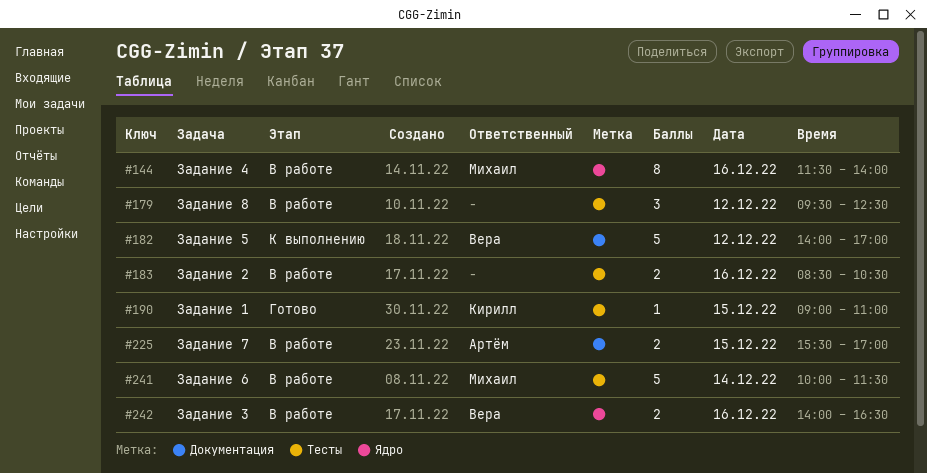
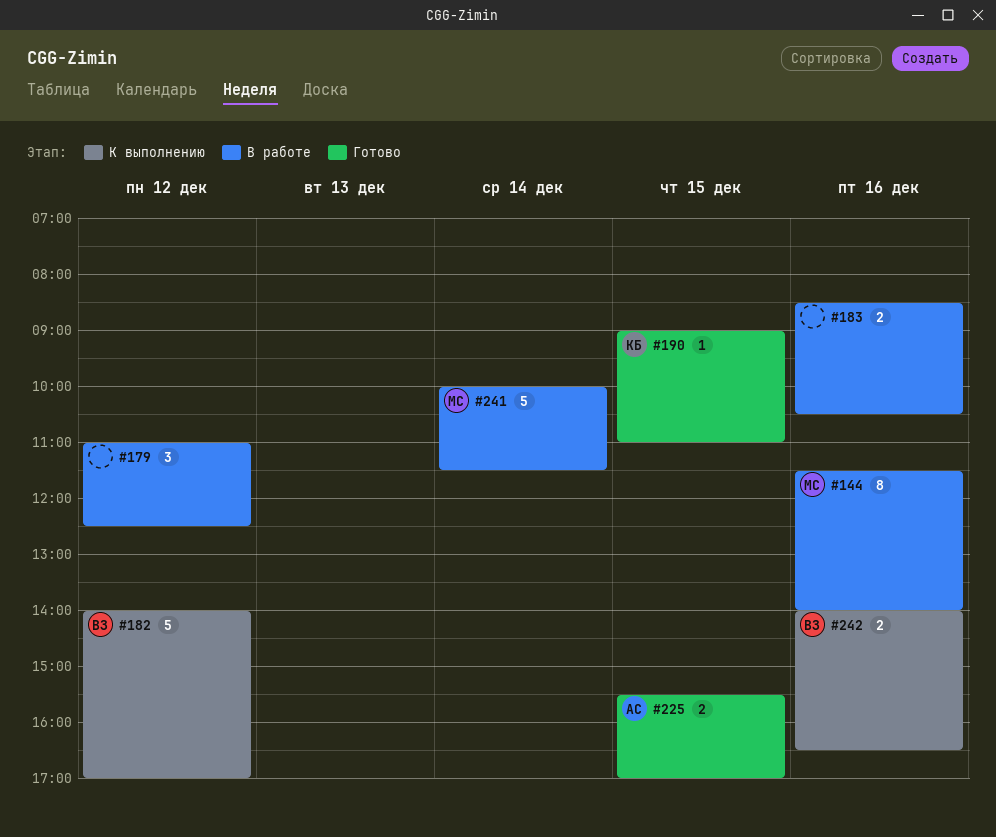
#179, begins: 09:30 -> 11:00
#225, status: В работе -> Готово
#242, status: В работе -> К выполнению

